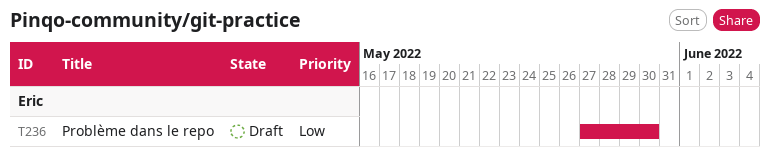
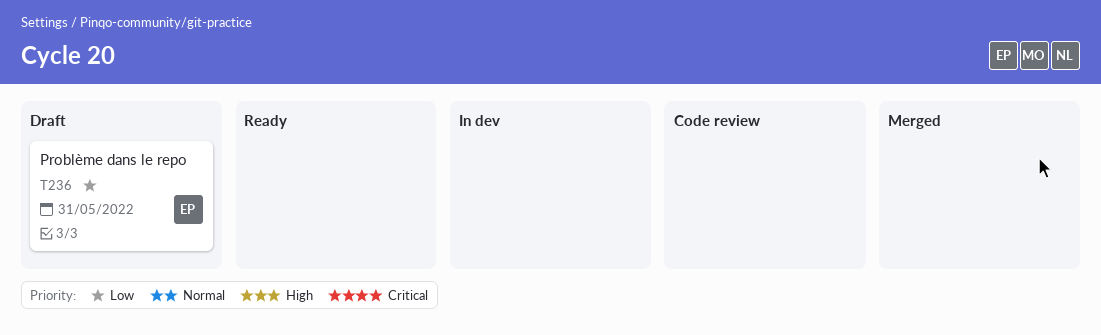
T236, due: May 30 -> May 31

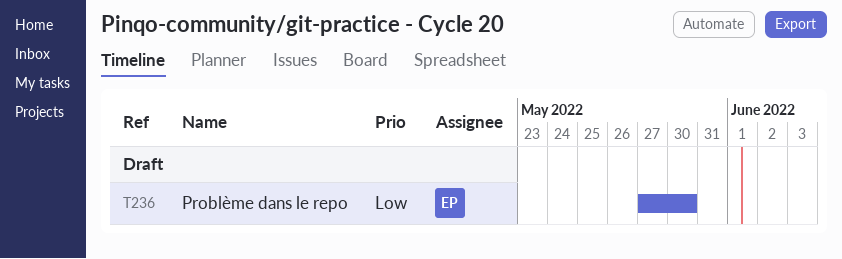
T236, due: May 31 -> May 30

